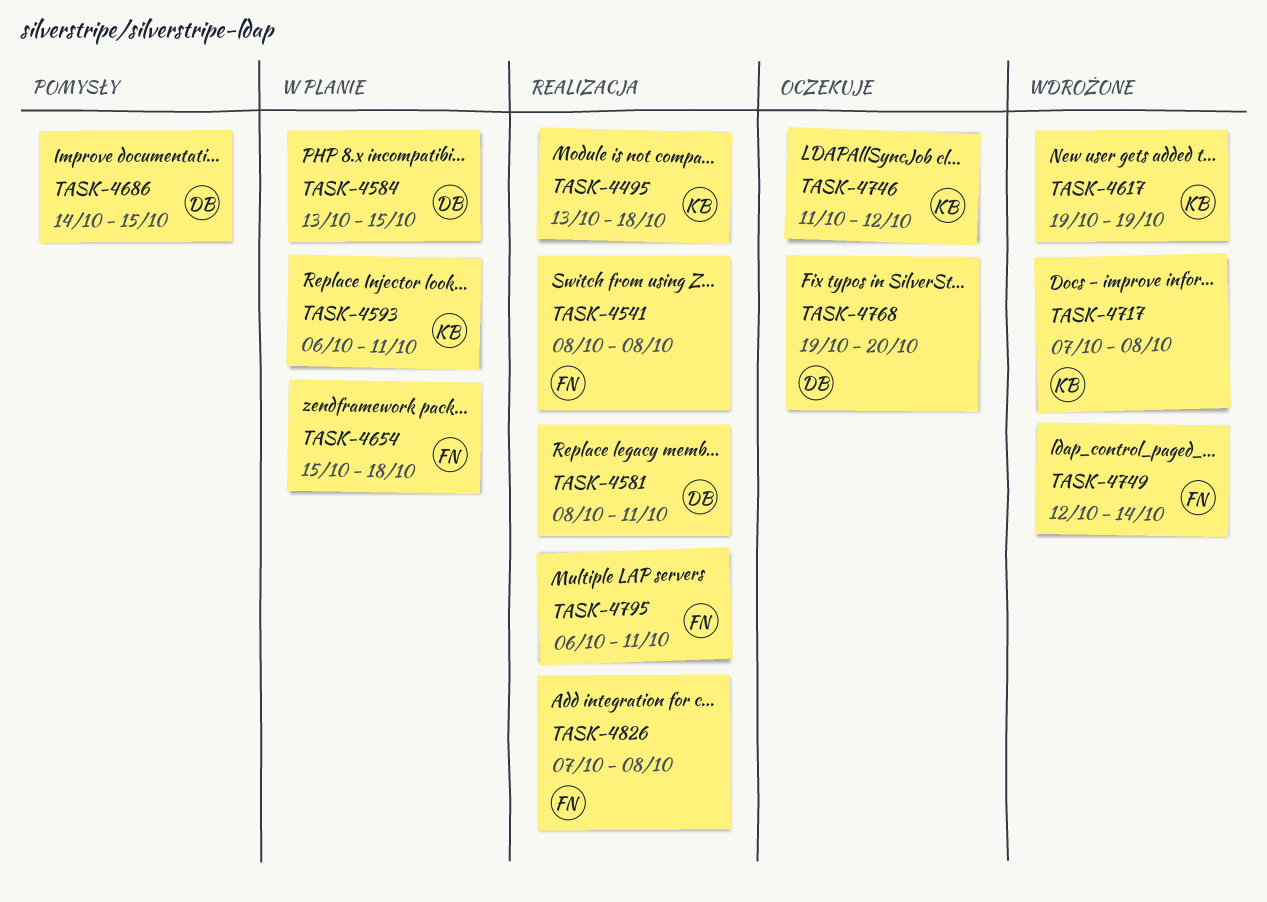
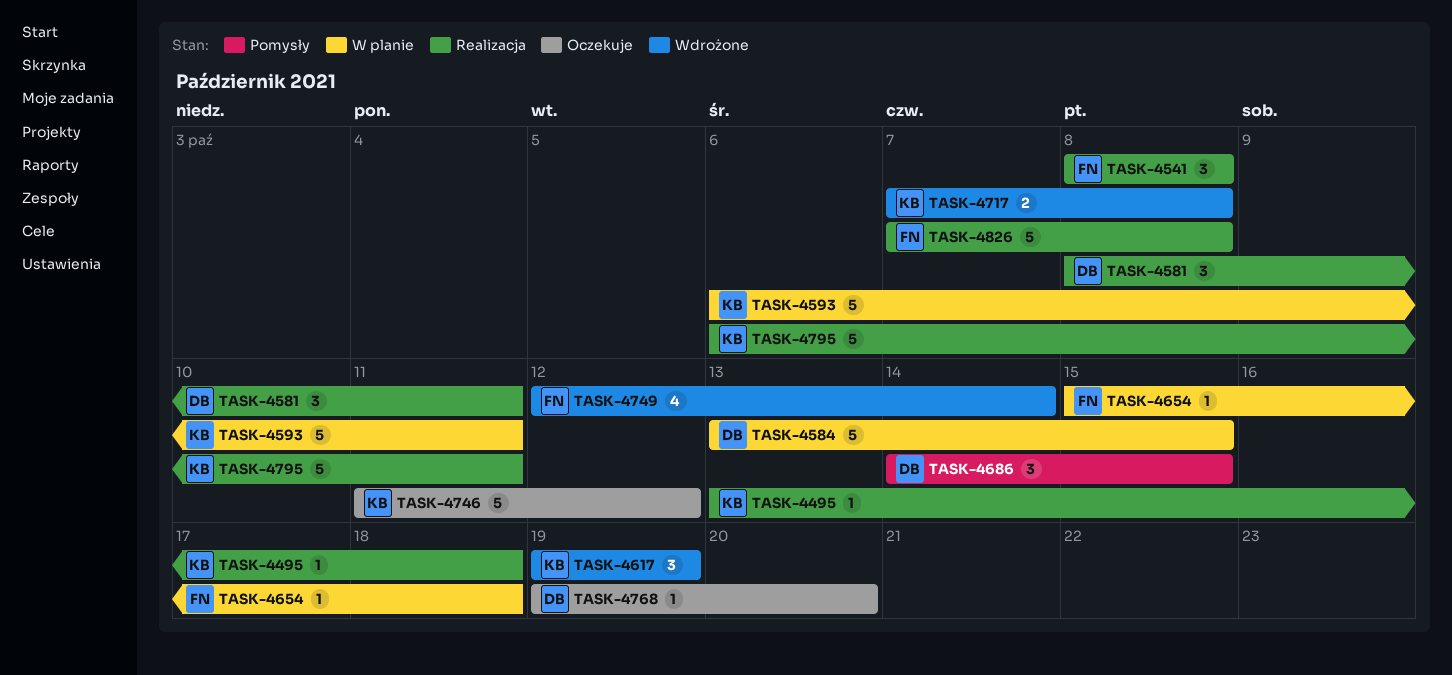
TASK-4795, owner: FN -> KB

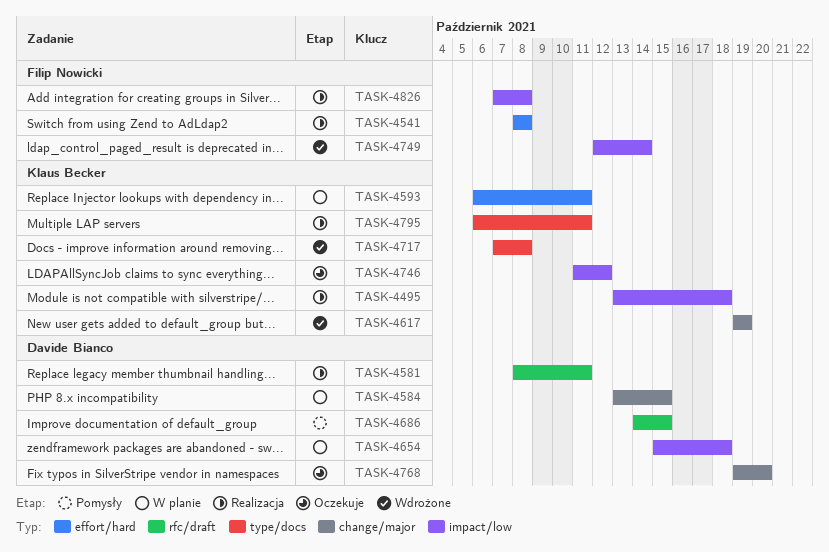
TASK-4654, owner: Filip Nowicki -> Davide Bianco

